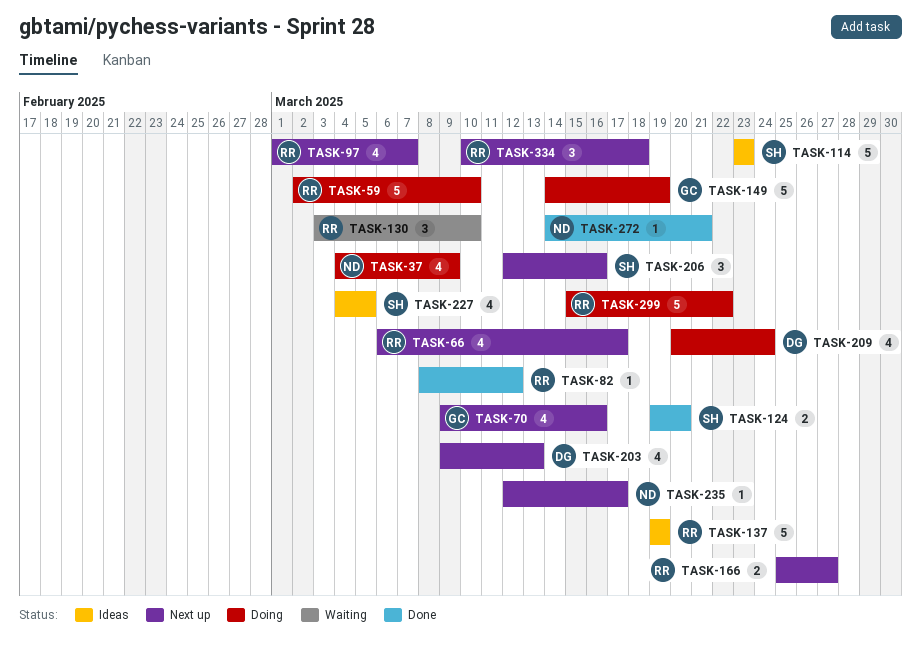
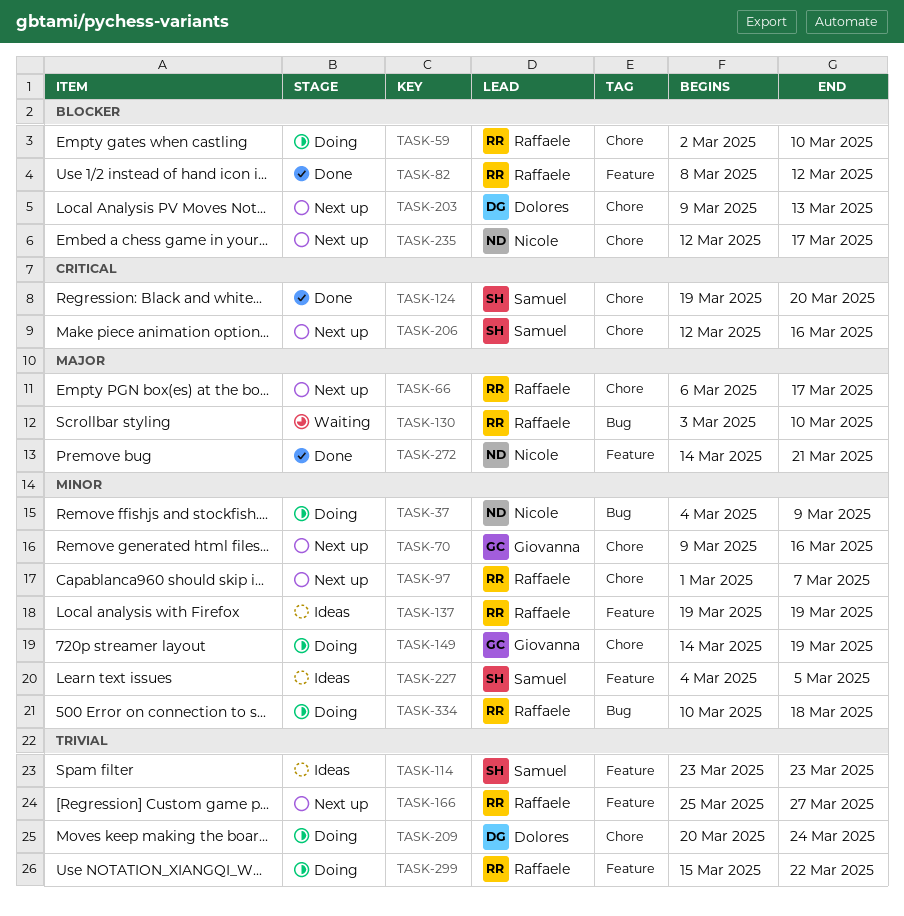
TASK-334, status: Next up -> Doing

